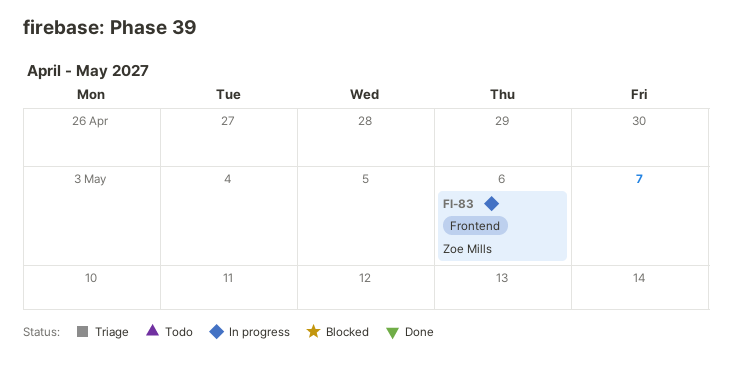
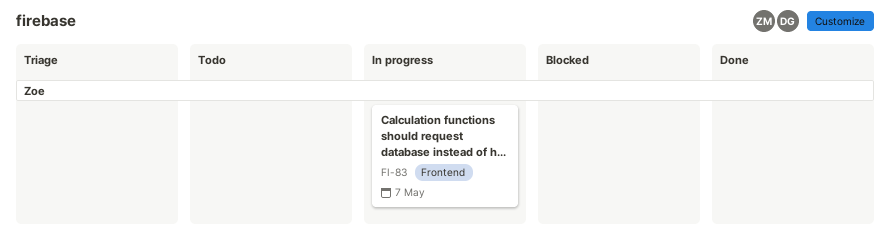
FI-83, due: May 6 -> May 7

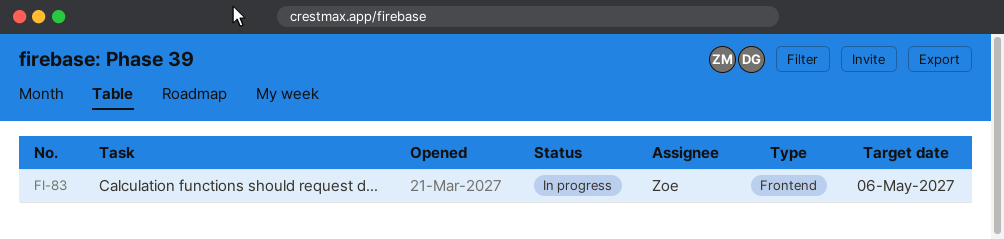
FI-83, due: May 7 -> May 6

